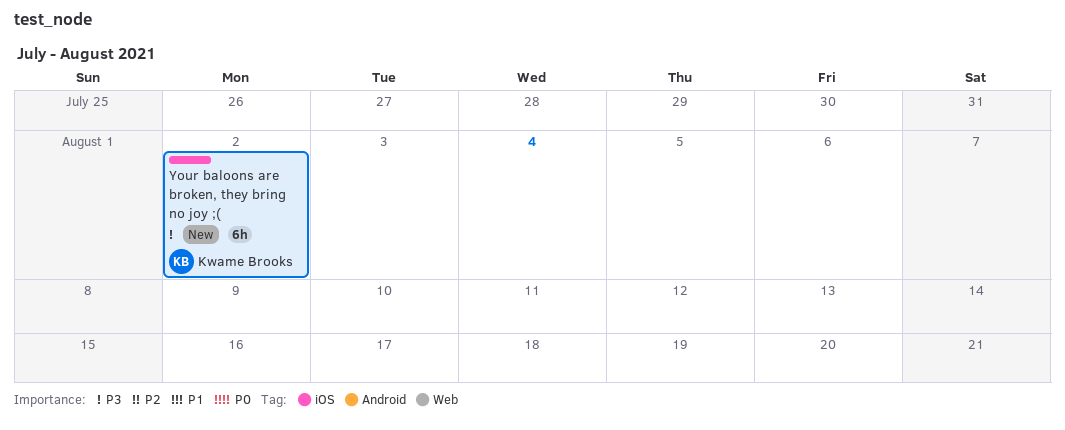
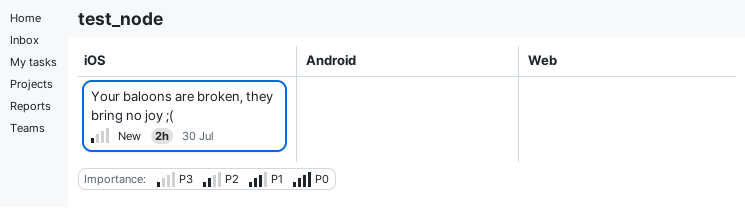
Your baloons are broken, they bring no joy ;(, estimate: 6h -> 2h
Your baloons are broken, they bring no joy ;(, due: Aug 2 -> Jul 30

